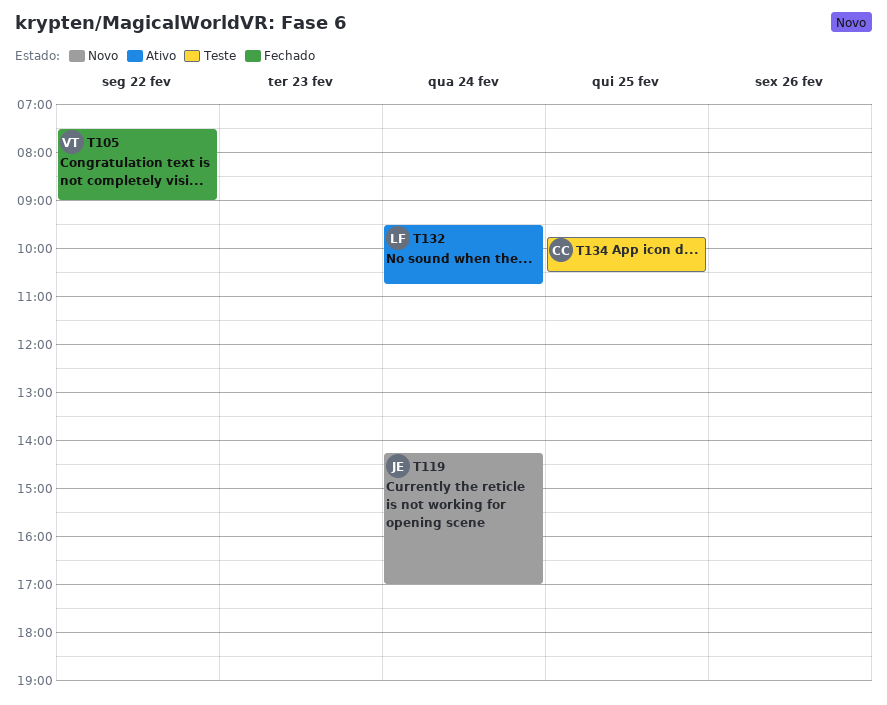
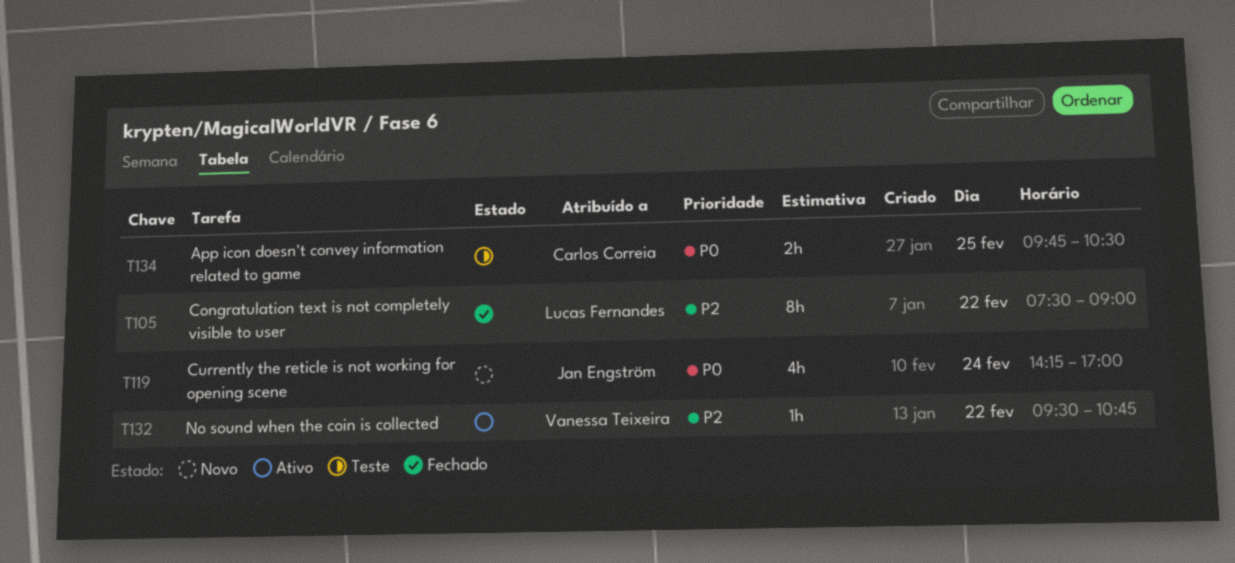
T105, owner: Vanessa Teixeira -> Lucas Fernandes
T132, owner: Lucas Fernandes -> Vanessa Teixeira
T132, day: Feb 24 -> Feb 22

